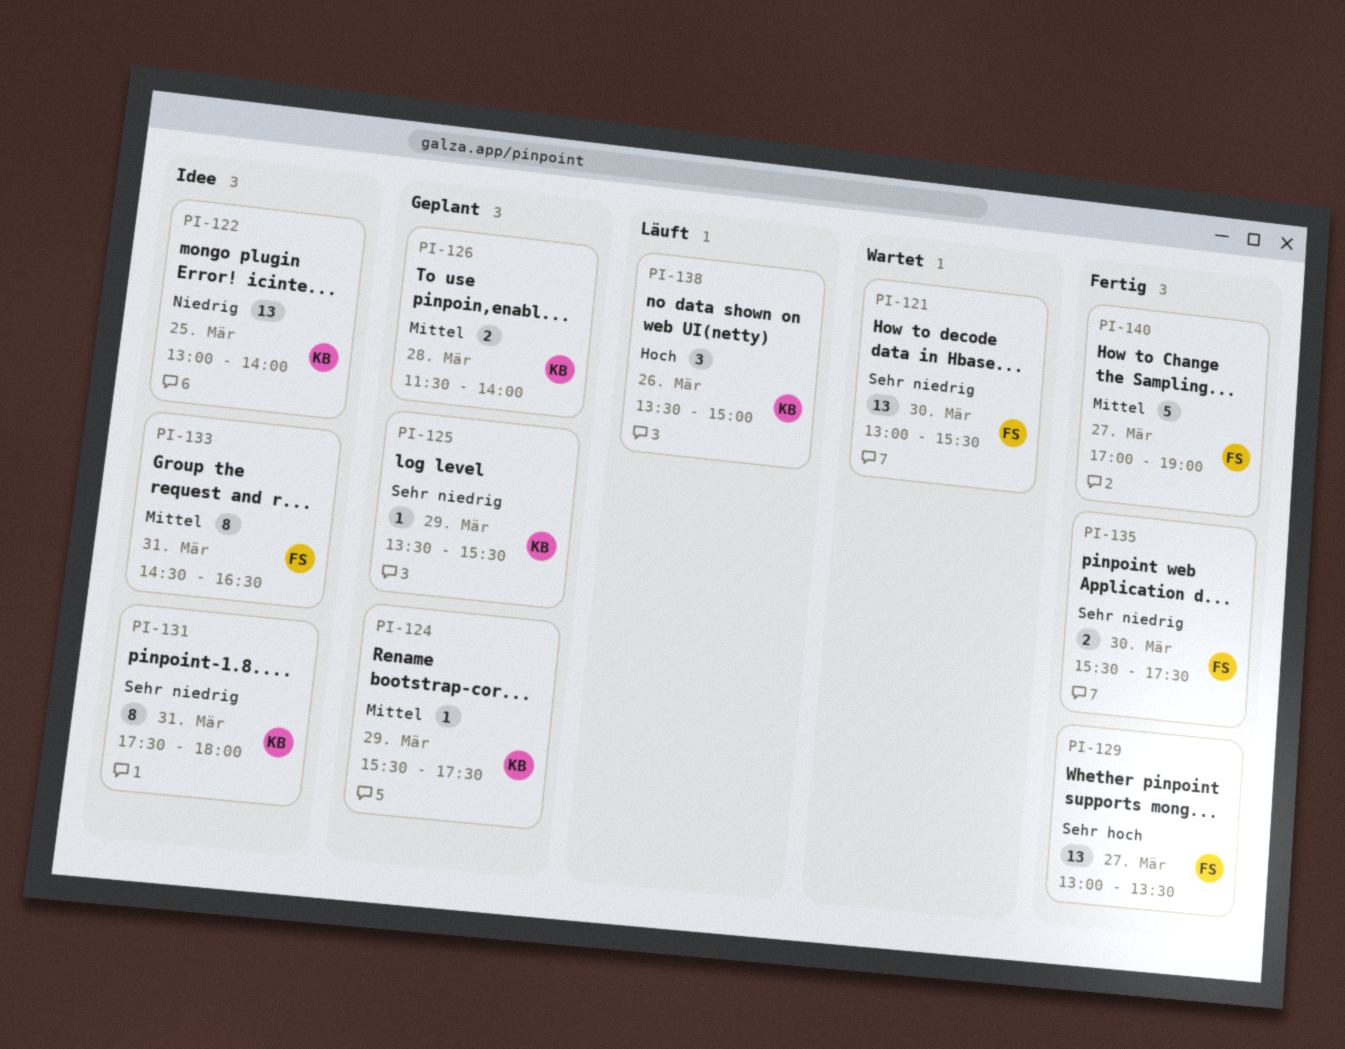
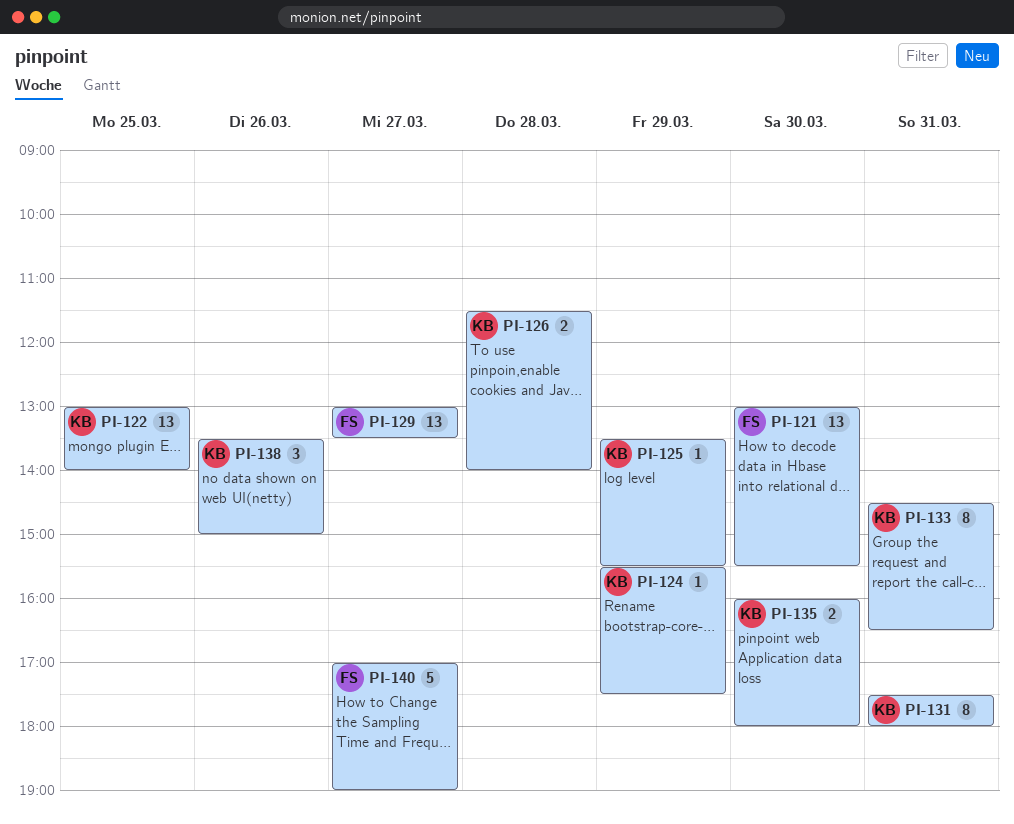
PI-133, owner: FS -> KB
PI-135, owner: FS -> KB
PI-135, begins: 15:30 -> 16:00
PI-135, ends: 17:30 -> 18:00

